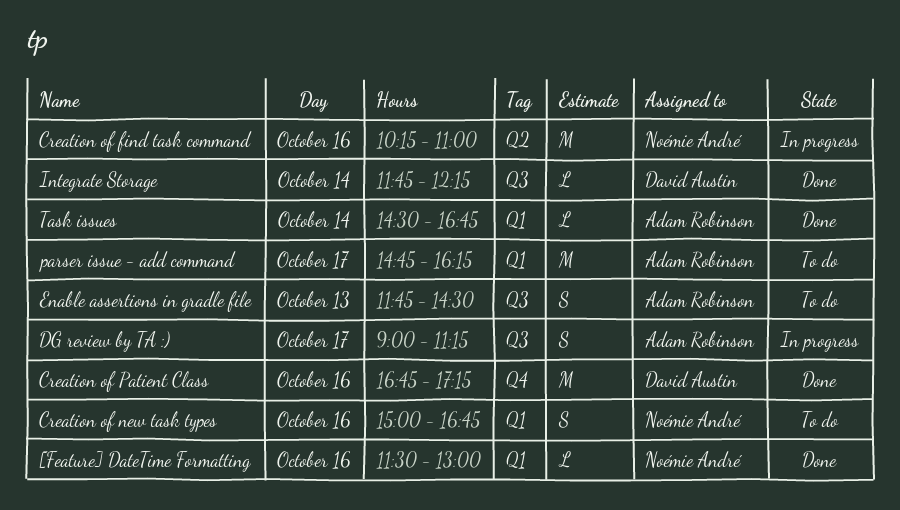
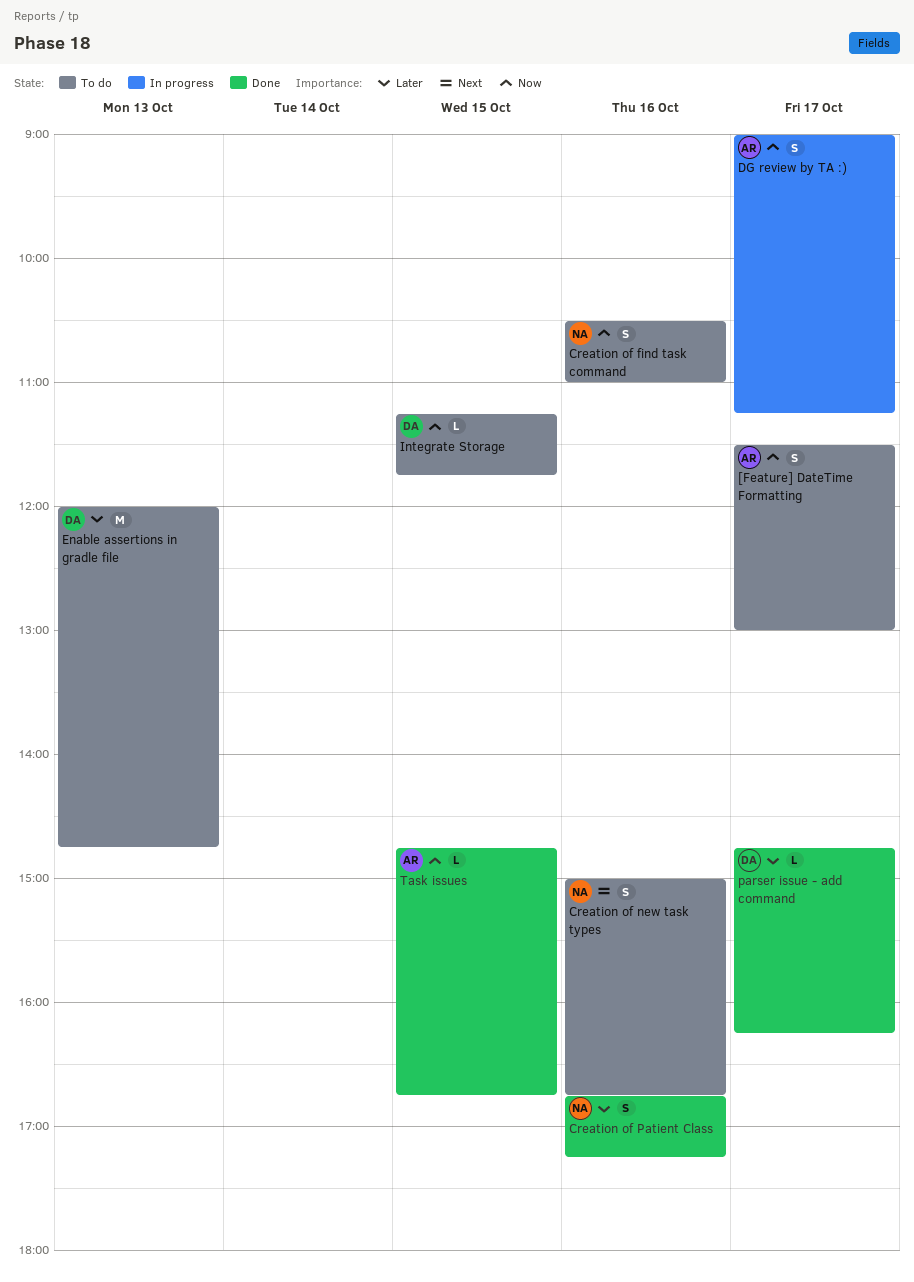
[Feature] DateTime Formatting, status: Done -> To do
[Feature] DateTime Formatting, owner: Noémie André -> Adam Robinson
[Feature] DateTime Formatting, estimate: L -> S
[Feature] DateTime Formatting, day: Oct 16 -> Oct 17
Creation of find task command, status: In progress -> To do
Creation of find task command, estimate: M -> S
Creation of find task command, begins: 10:15 -> 10:30
Creation of Patient Class, owner: David Austin -> Noémie André
Creation of Patient Class, estimate: M -> S
Enable assertions in gradle file, owner: Adam Robinson -> David Austin
Enable assertions in gradle file, estimate: S -> M
Enable assertions in gradle file, begins: 11:45 -> 12:00
Enable assertions in gradle file, ends: 14:30 -> 14:45
Integrate Storage, status: Done -> To do
Integrate Storage, day: Oct 14 -> Oct 15
Integrate Storage, begins: 11:45 -> 11:15
Integrate Storage, ends: 12:15 -> 11:45
parser issue - add command, status: To do -> Done
parser issue - add command, owner: Adam Robinson -> David Austin
parser issue - add command, estimate: M -> L
Task issues, day: Oct 14 -> Oct 15
Task issues, begins: 14:30 -> 14:45

